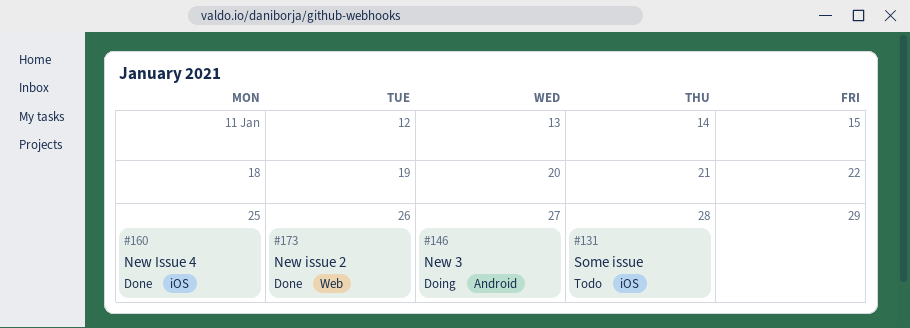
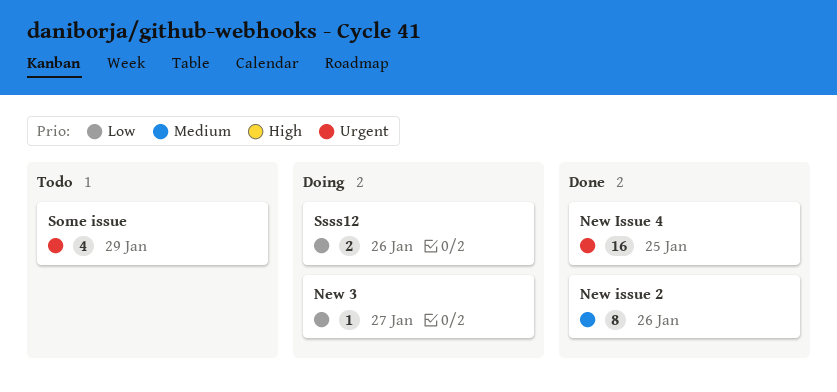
Some issue, due: Jan 28 -> Jan 29
Ssss12: none -> present

